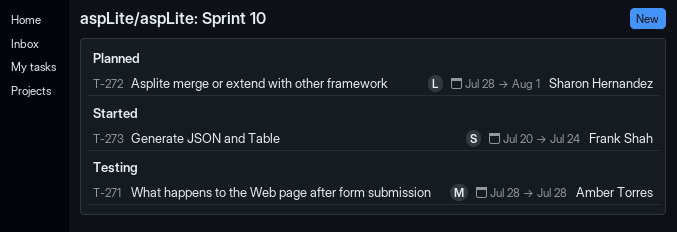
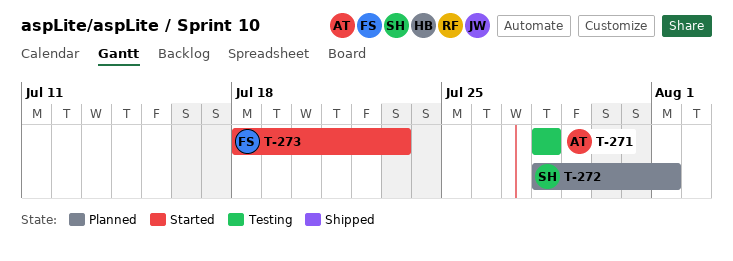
T-273, start: Jul 20 -> Jul 18
T-273, due: Jul 24 -> Jul 23

